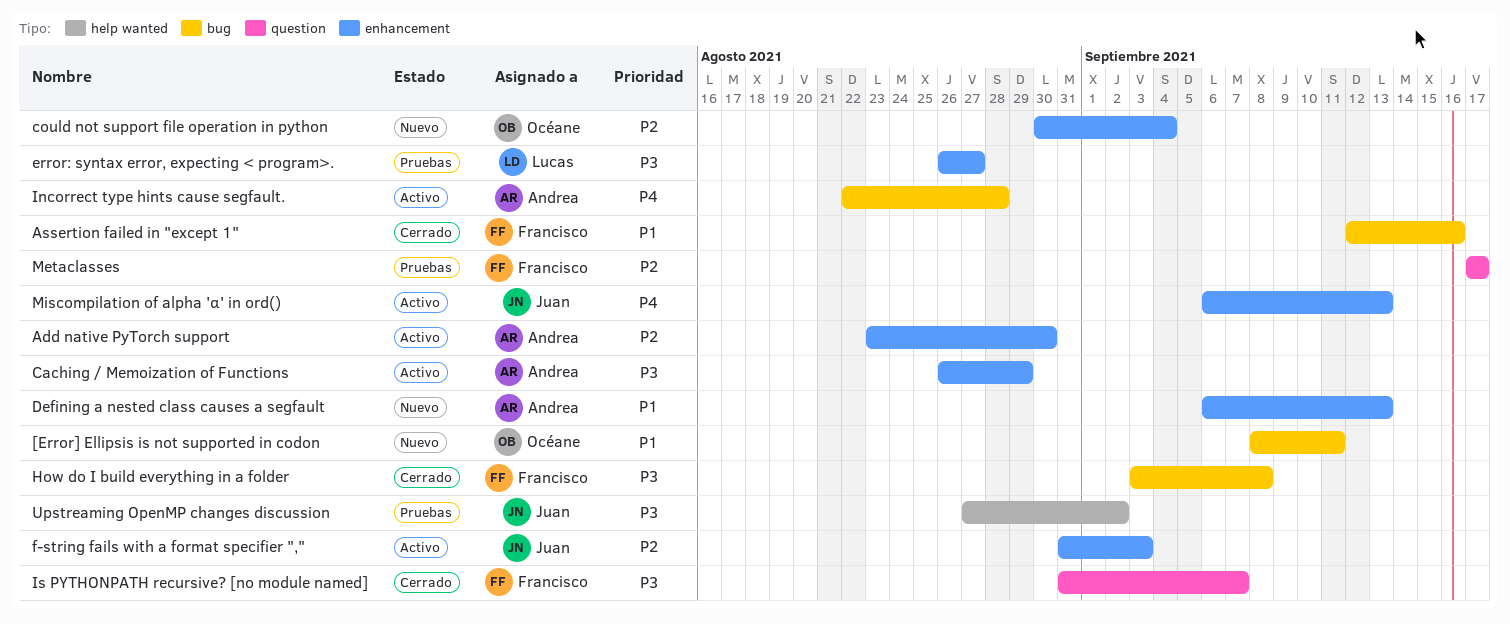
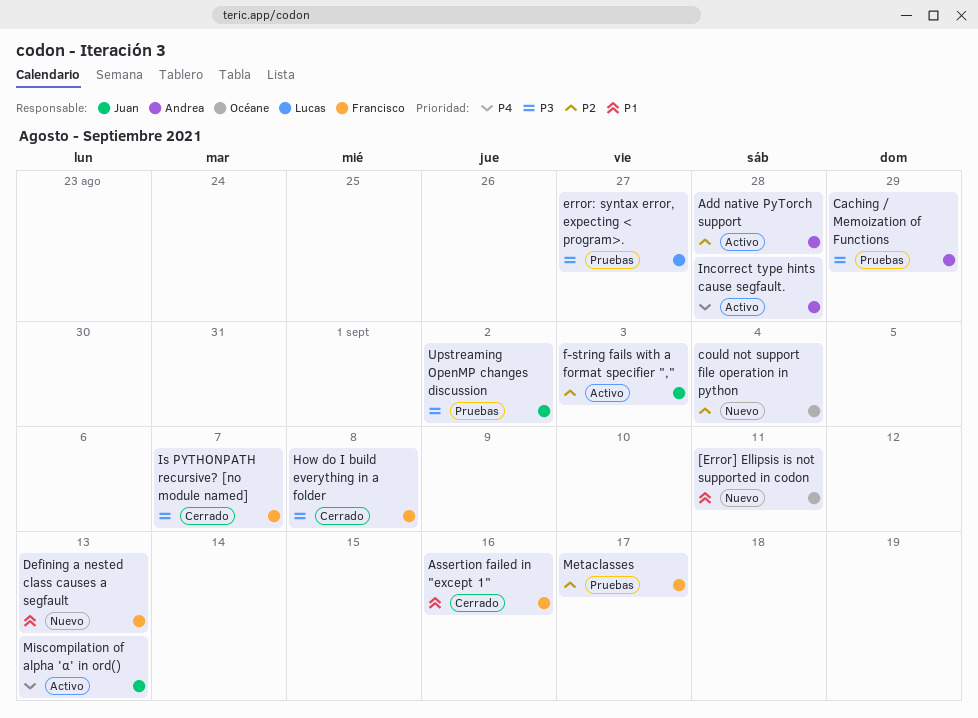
Add native PyTorch support, due: Aug 30 -> Aug 28
Caching / Memoization of Functions, status: Activo -> Pruebas
Defining a nested class causes a segfault, owner: Andrea -> Francisco

